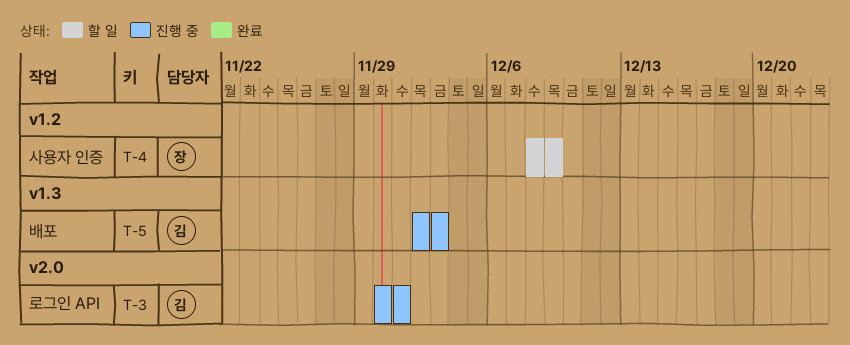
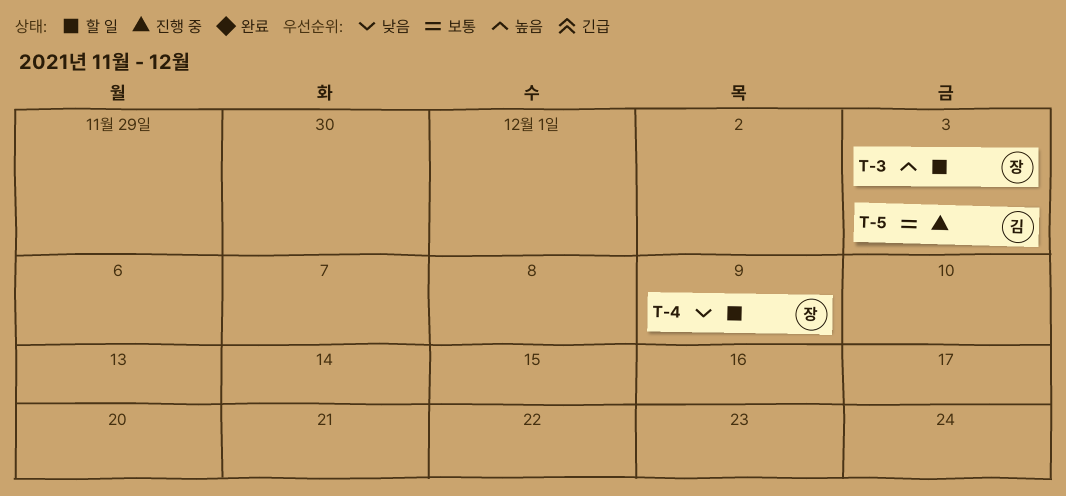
T-3, status: 진행 중 -> 할 일
T-3, owner: 김 -> 장
T-3, due: Dec 1 -> Dec 3

